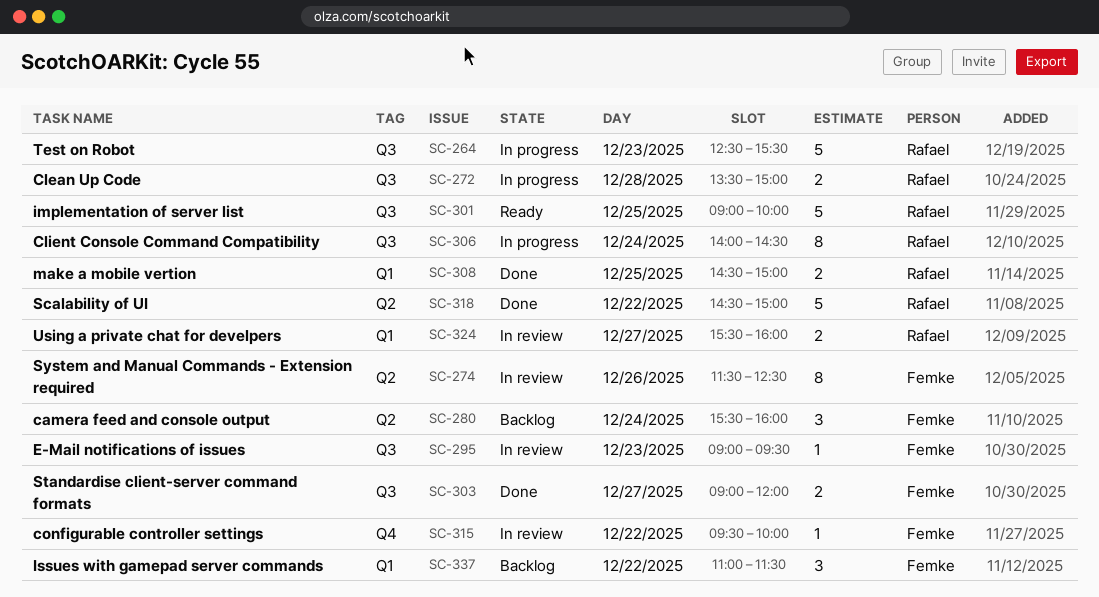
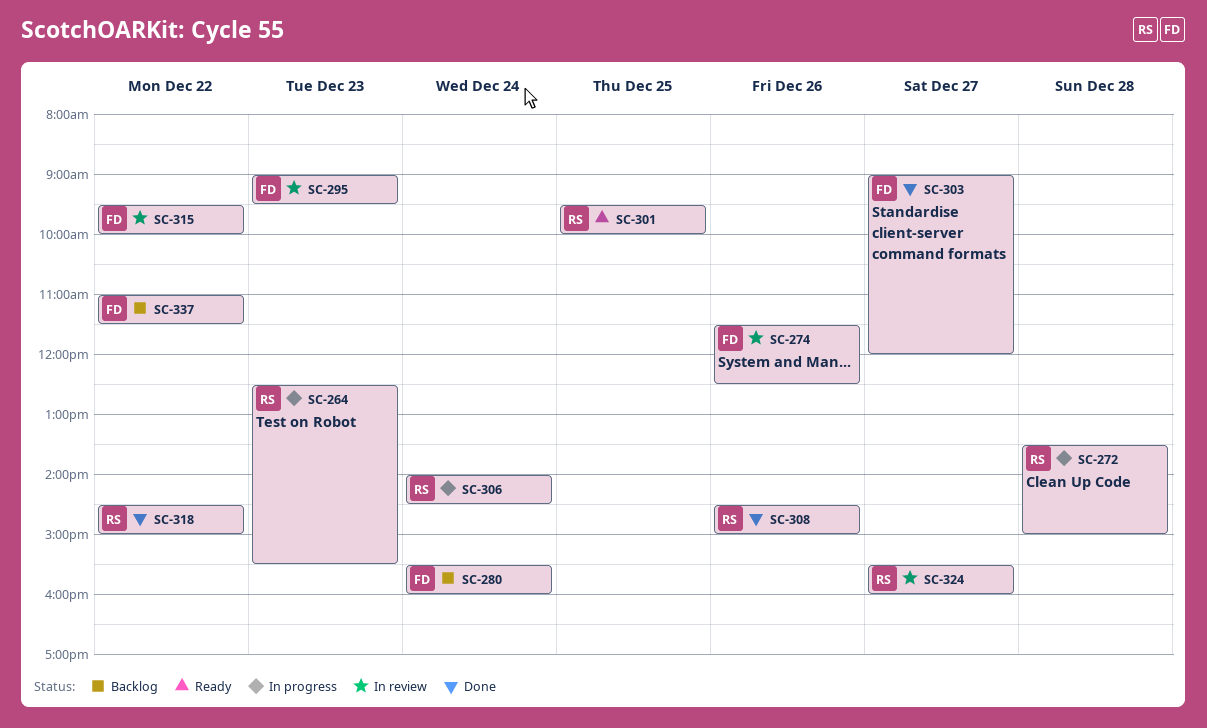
SC-301, begins: 09:00 -> 09:30
SC-308, day: Dec 25 -> Dec 26

